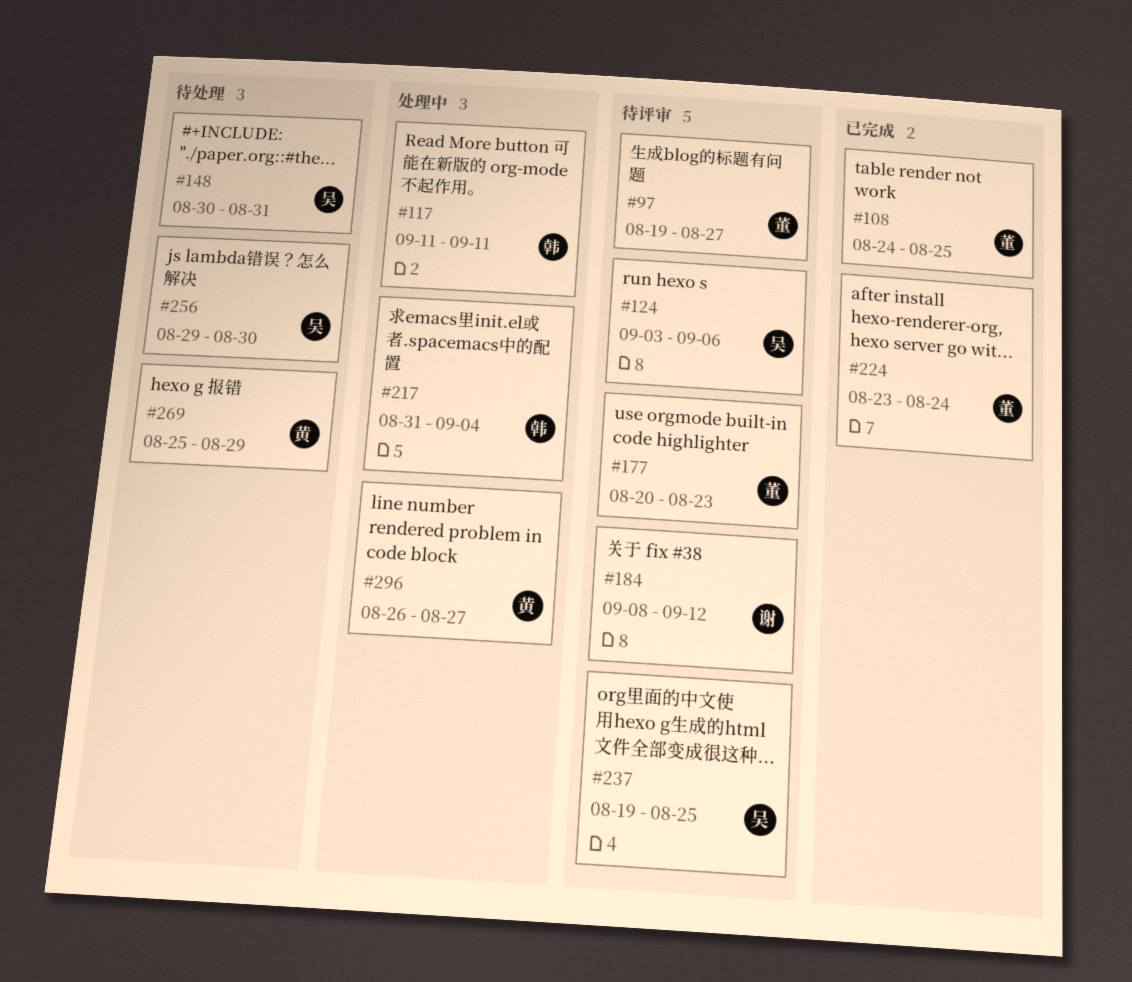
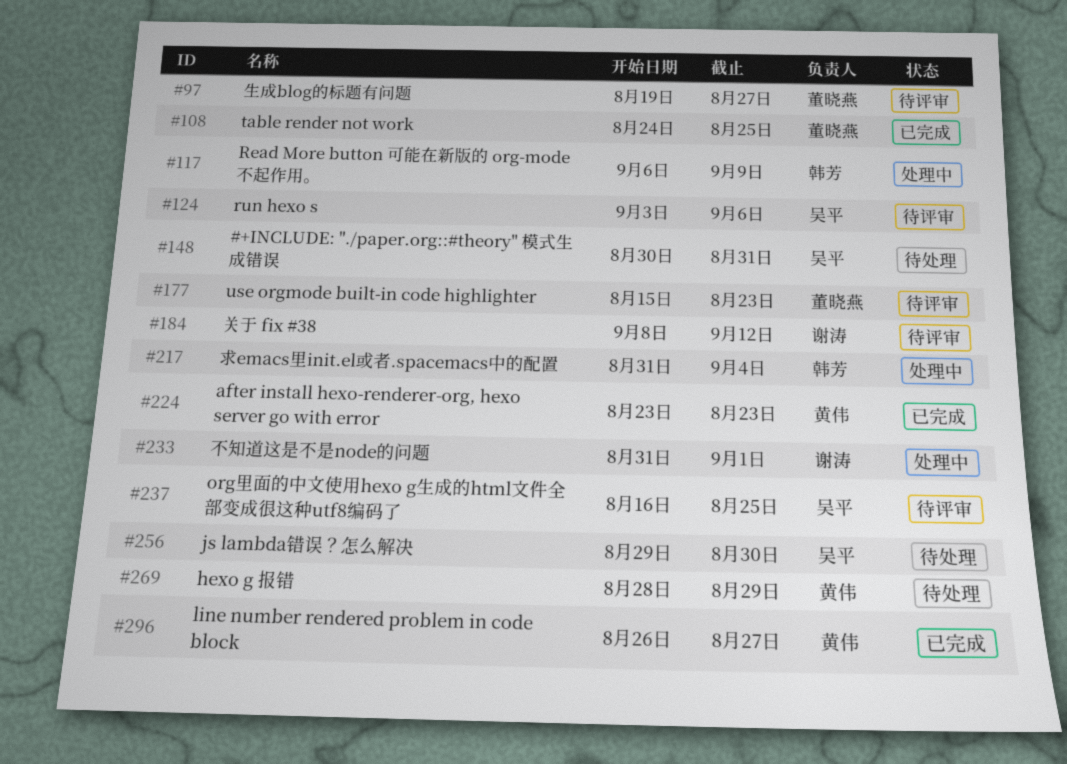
#117, start: Sep 11 -> Sep 6
#117, due: Sep 11 -> Sep 9
#177, start: Aug 20 -> Aug 15
#224, owner: 董晓燕 -> 黄伟
#224, due: Aug 24 -> Aug 23
#233: none -> present
#237, start: Aug 19 -> Aug 16
#269, start: Aug 25 -> Aug 28
#296, status: 处理中 -> 已完成

